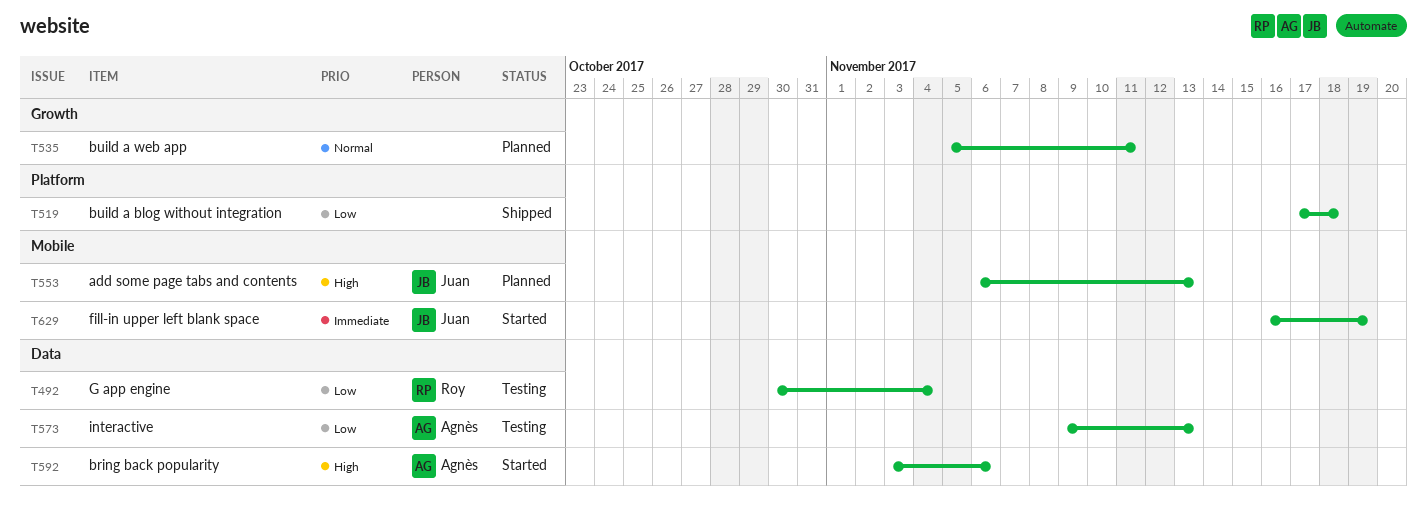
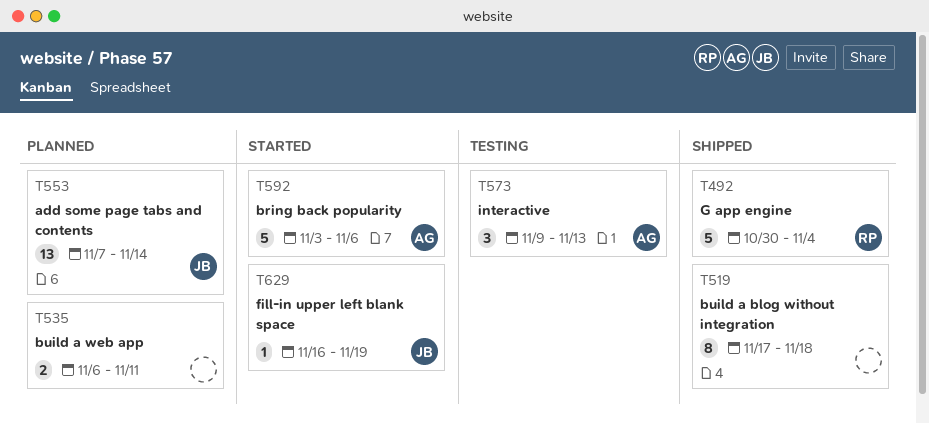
T492, status: Testing -> Shipped
T535, start: Nov 5 -> Nov 6
T553, start: Nov 6 -> Nov 7
T553, due: Nov 13 -> Nov 14

